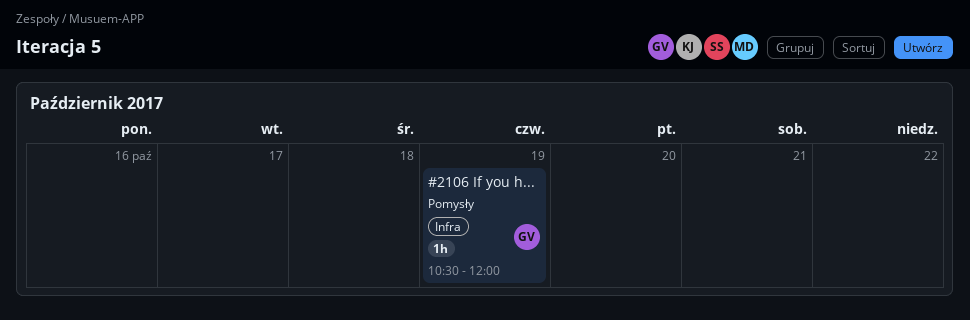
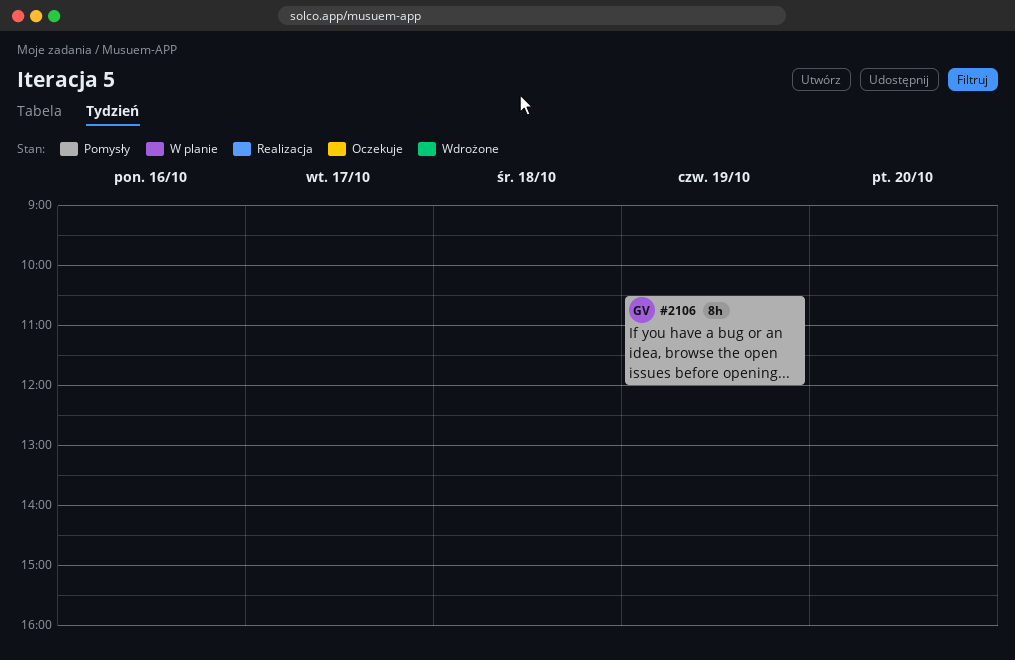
#2106, estimate: 1h -> 8h

